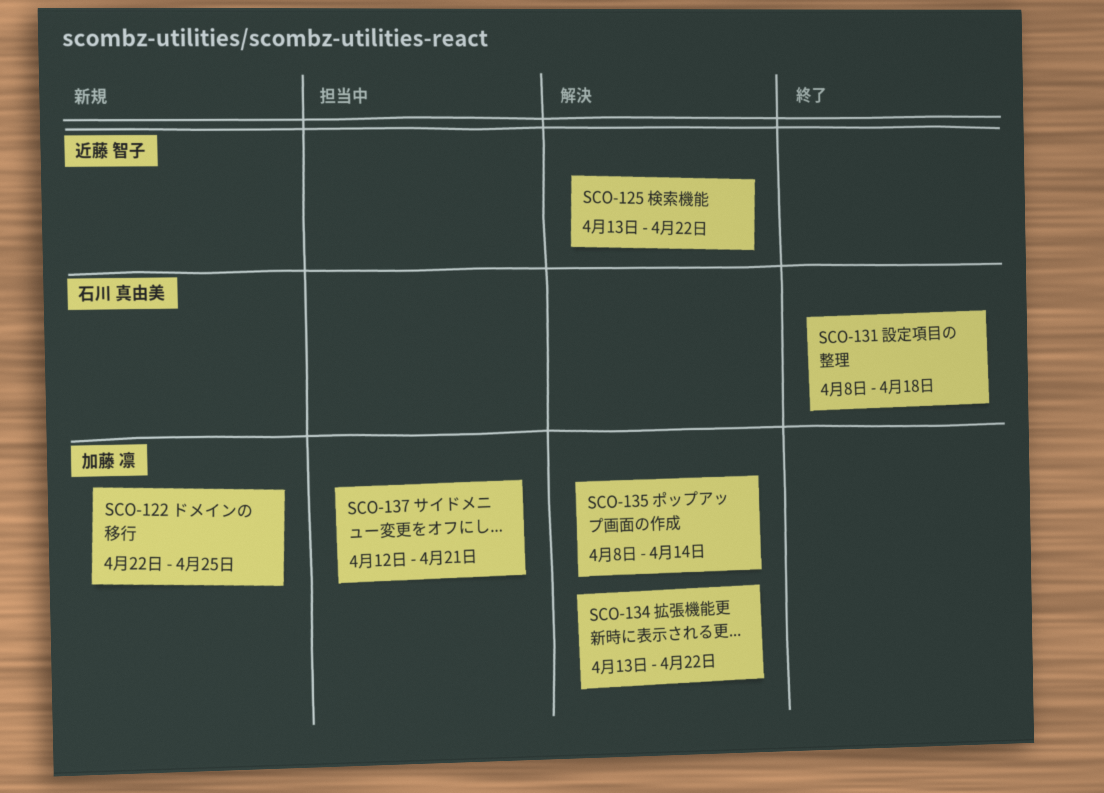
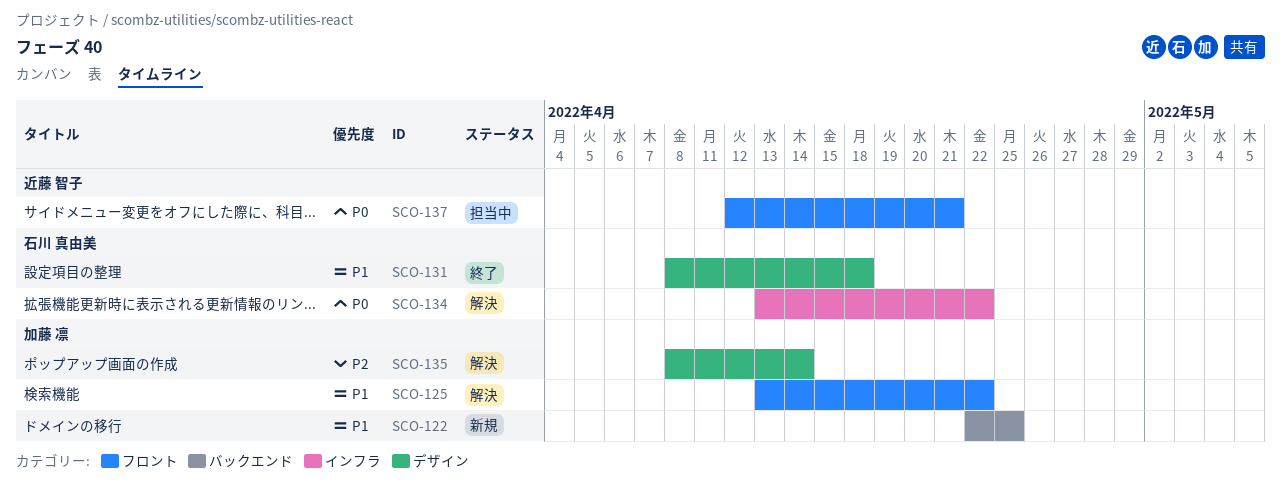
SCO-125, owner: 近藤 智子 -> 加藤 凛
SCO-134, owner: 加藤 凛 -> 石川 真由美
SCO-137, owner: 加藤 凛 -> 近藤 智子

